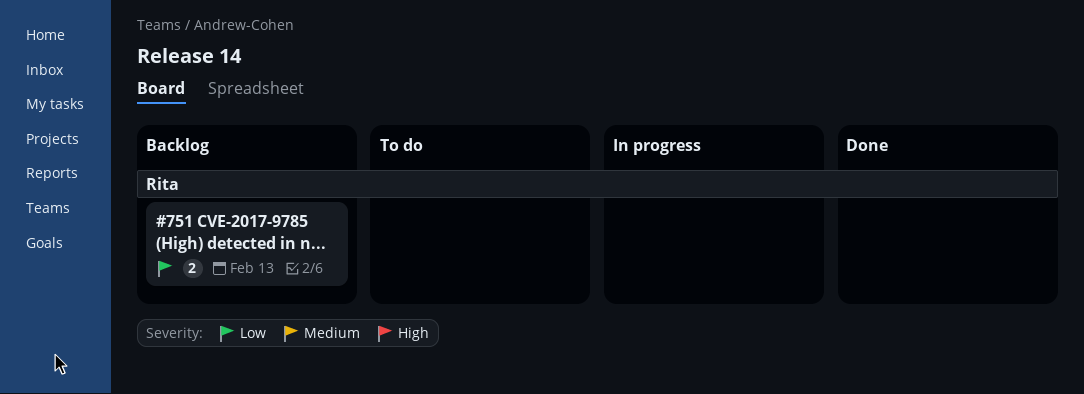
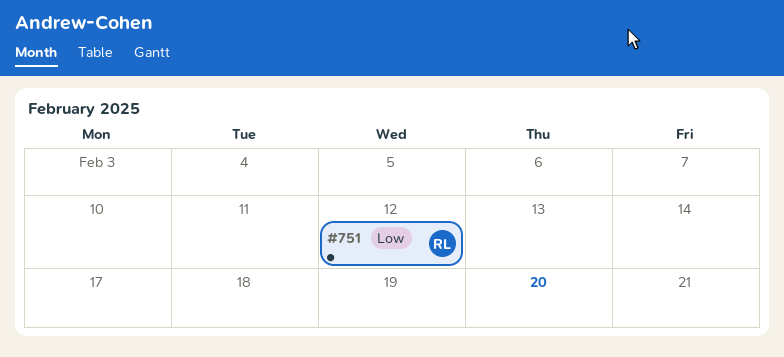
#751, estimate: 2 -> 1
#751, due: Feb 13 -> Feb 12

